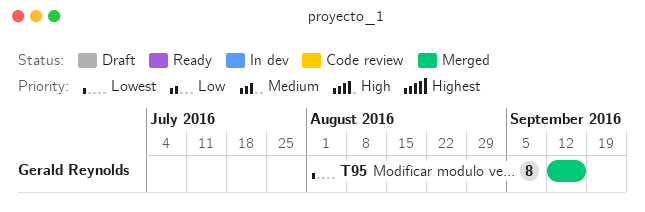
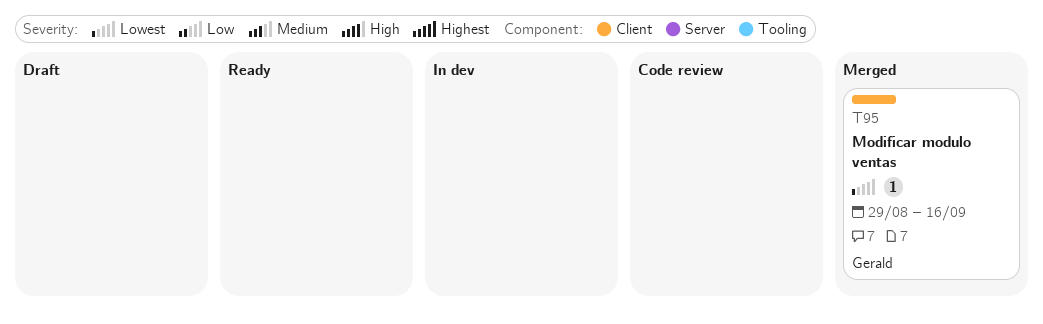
T95, estimate: 8 -> 1
T95, start: Sep 12 -> Aug 29

